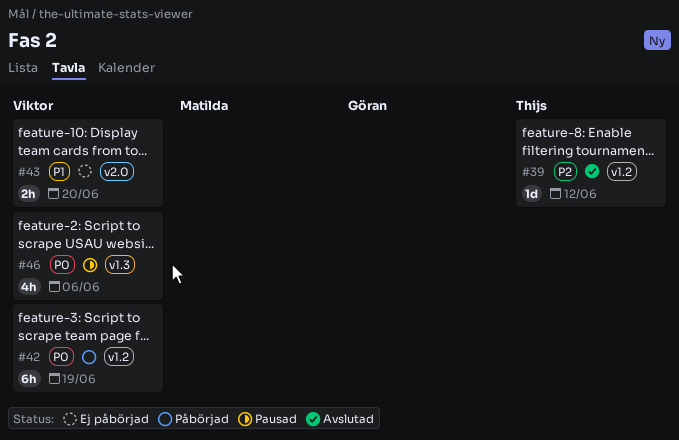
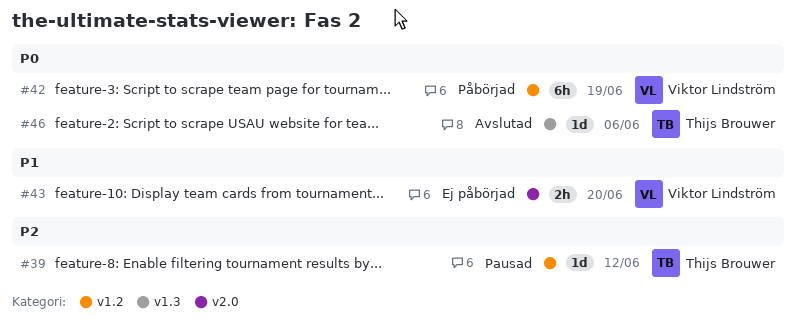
#39, status: Avslutad -> Pausad
#46, status: Pausad -> Avslutad
#46, owner: Viktor Lindström -> Thijs Brouwer
#46, estimate: 4h -> 1d

